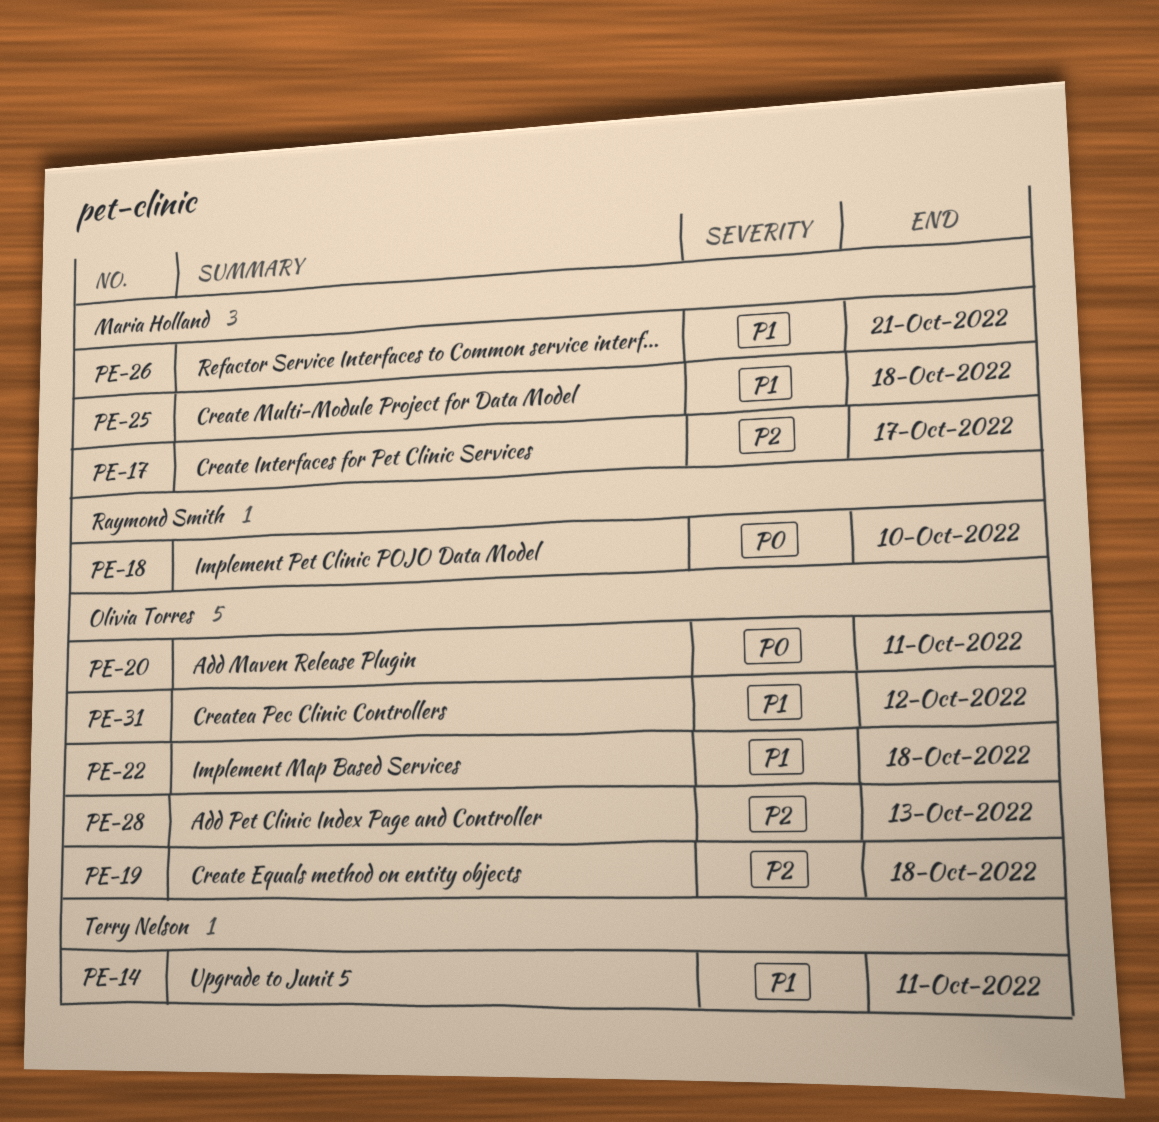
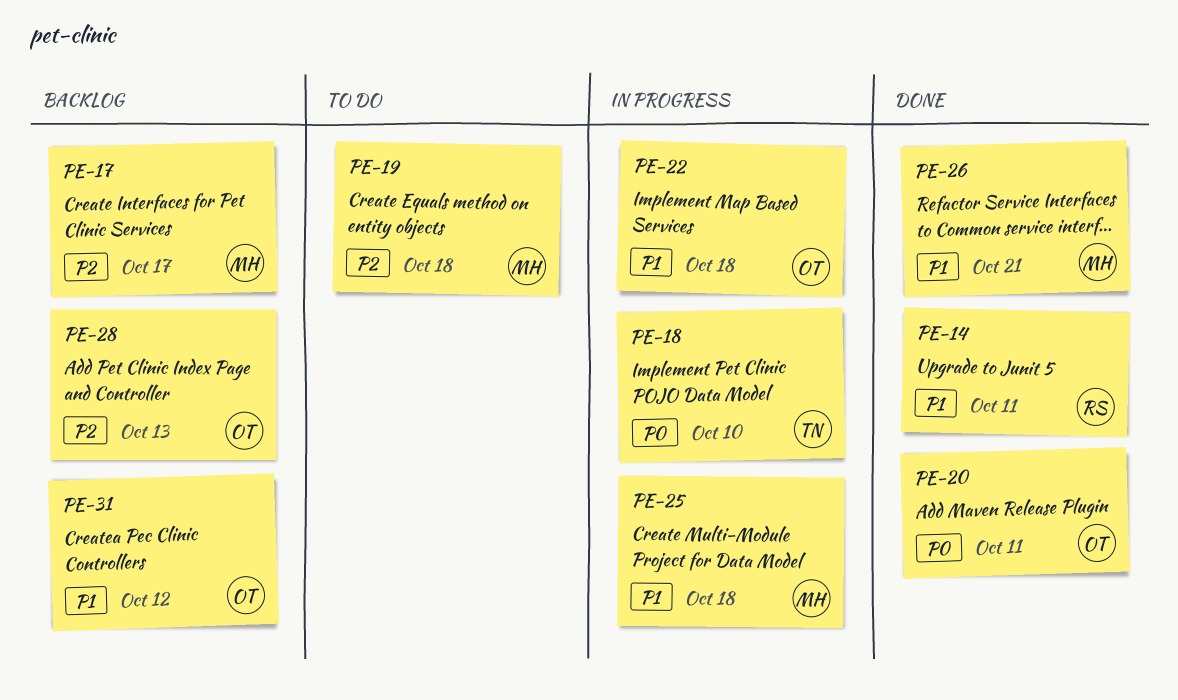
PE-14, owner: Terry Nelson -> Raymond Smith
PE-18, owner: Raymond Smith -> Terry Nelson
PE-19, owner: Olivia Torres -> Maria Holland

